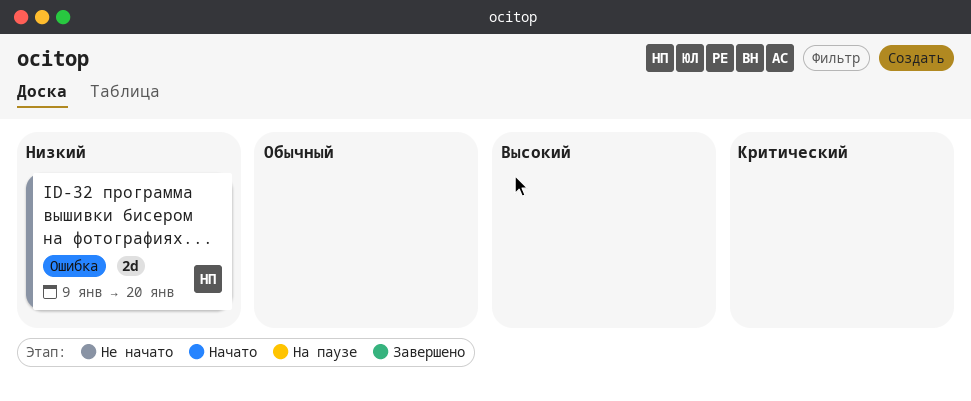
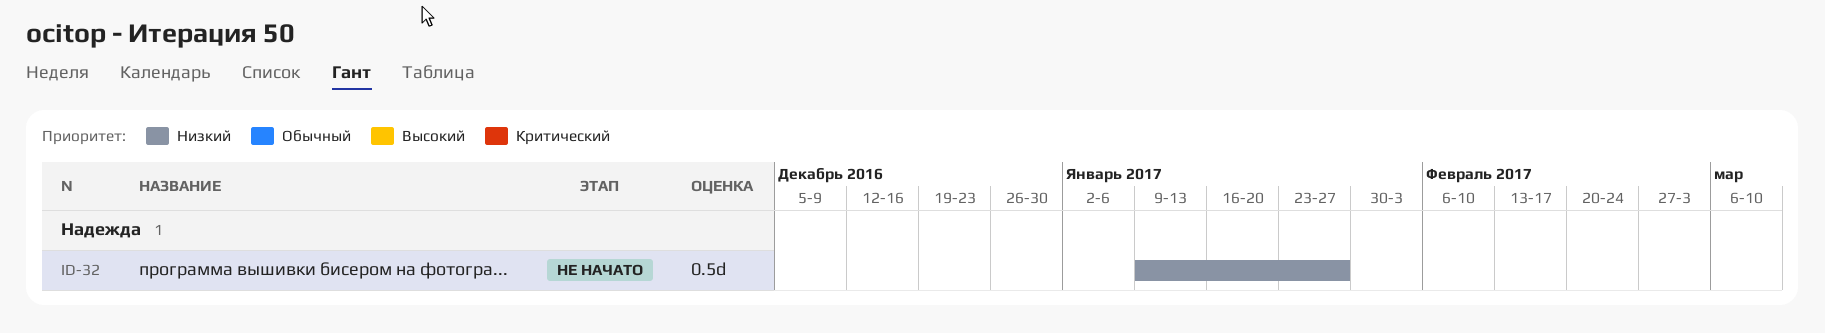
ID-32, estimate: 2d -> 0.5d
ID-32, due: Jan 20 -> Jan 27

